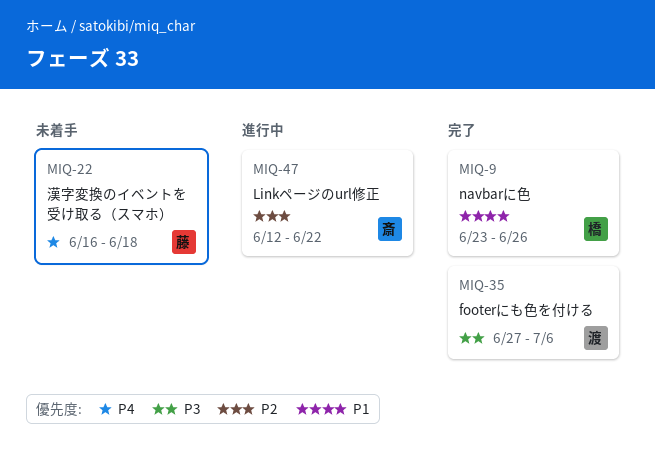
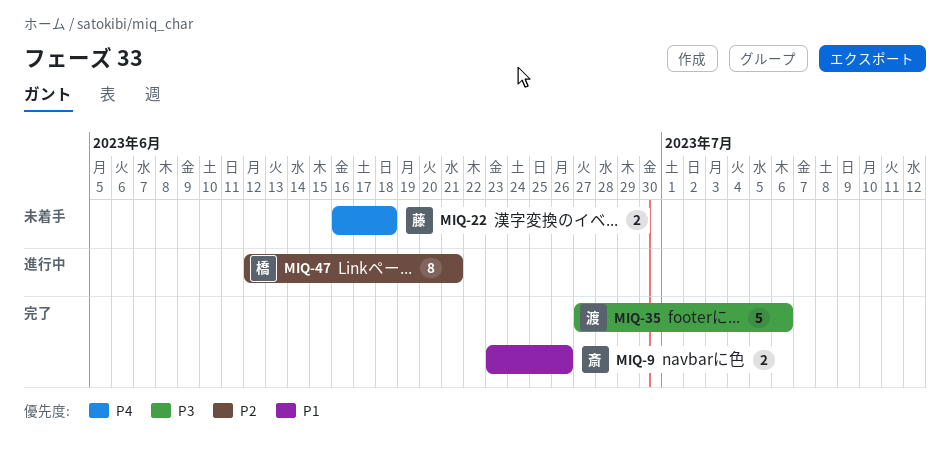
MIQ-9, owner: 橋 -> 斎
MIQ-47, owner: 斎 -> 橋
MIQ-47, due: Jun 22 -> Jun 21

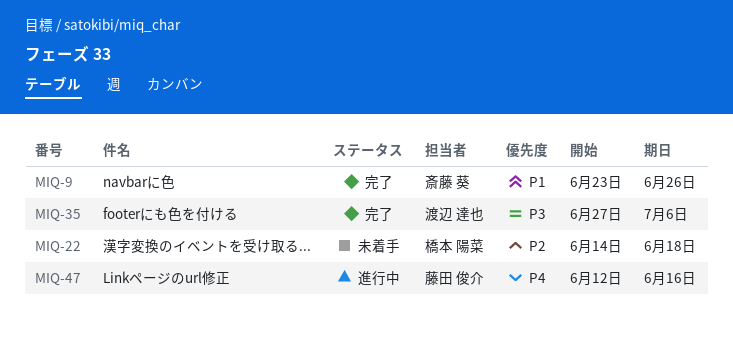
MIQ-22, owner: 藤田 俊介 -> 橋本 陽菜
MIQ-22, priority: P4 -> P2
MIQ-22, start: Jun 16 -> Jun 14
MIQ-47, owner: 橋本 陽菜 -> 藤田 俊介
MIQ-47, priority: P2 -> P4
MIQ-47, due: Jun 21 -> Jun 16

